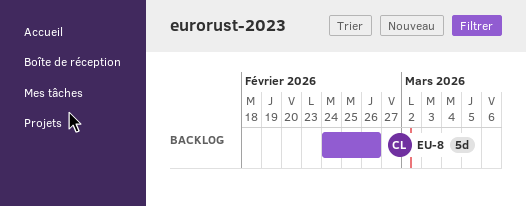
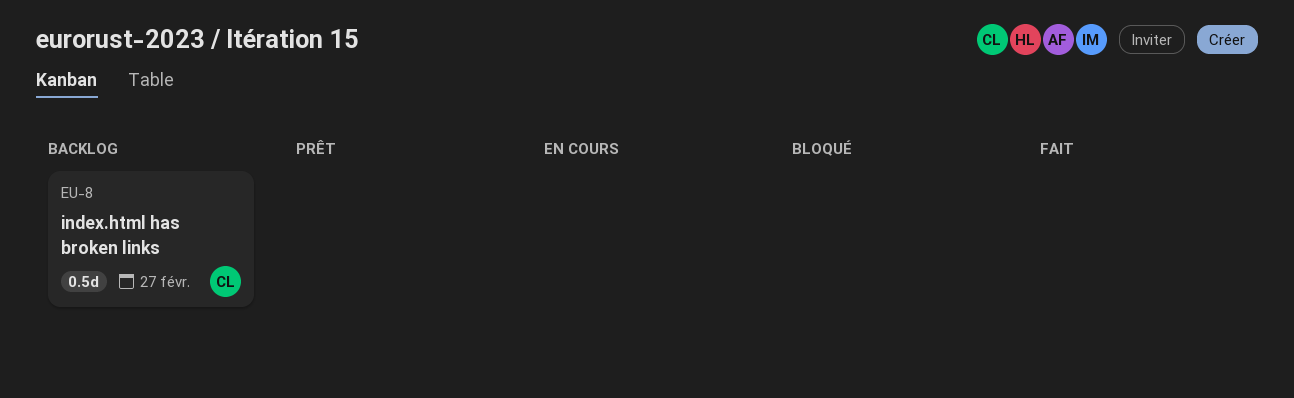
EU-8, estimate: 5d -> 0.5d
EU-8, due: Feb 26 -> Feb 27

